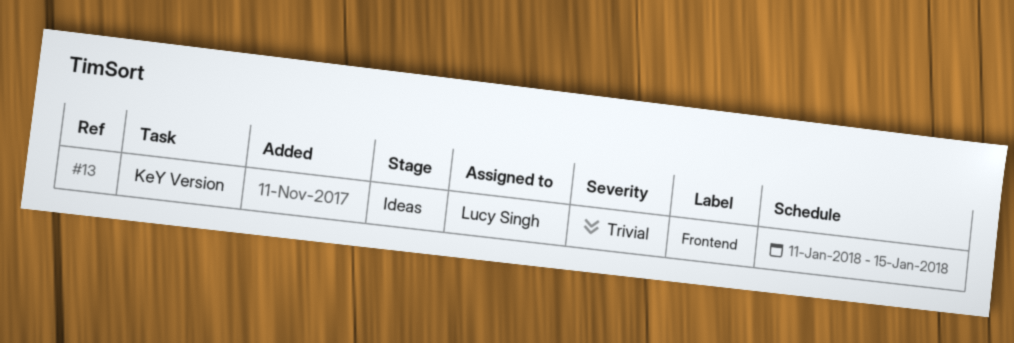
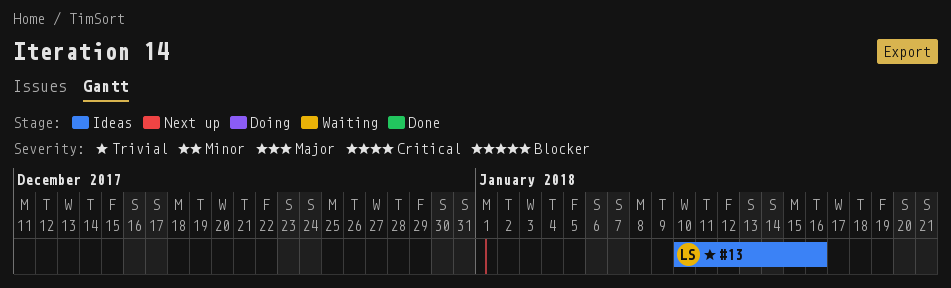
#13, start: Jan 11 -> Jan 10
#13, due: Jan 15 -> Jan 16

